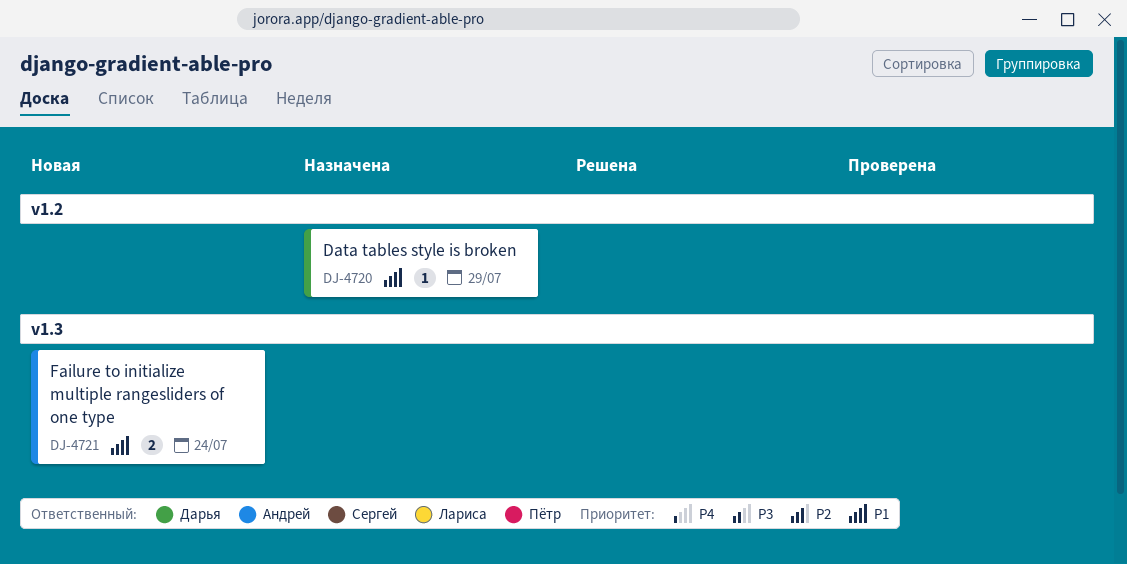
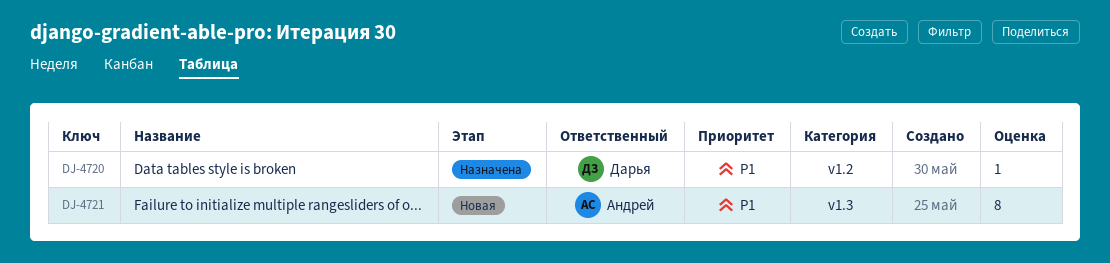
DJ-4721, estimate: 2 -> 8

